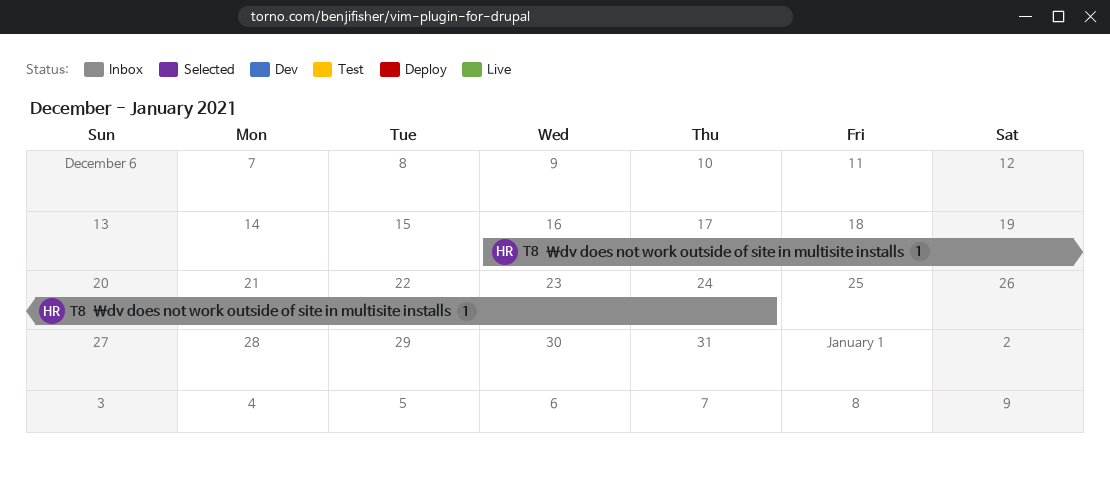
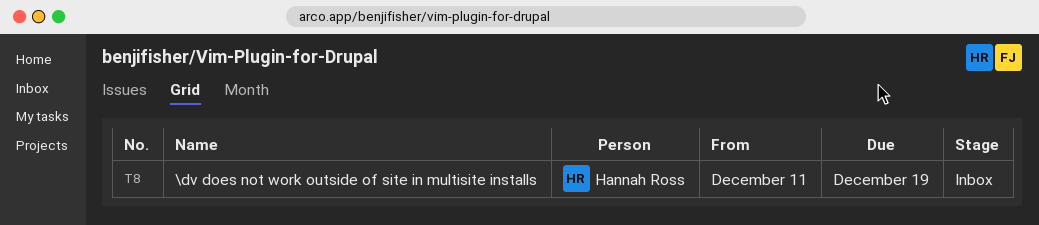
T8, start: Dec 16 -> Dec 11
T8, due: Dec 24 -> Dec 19

